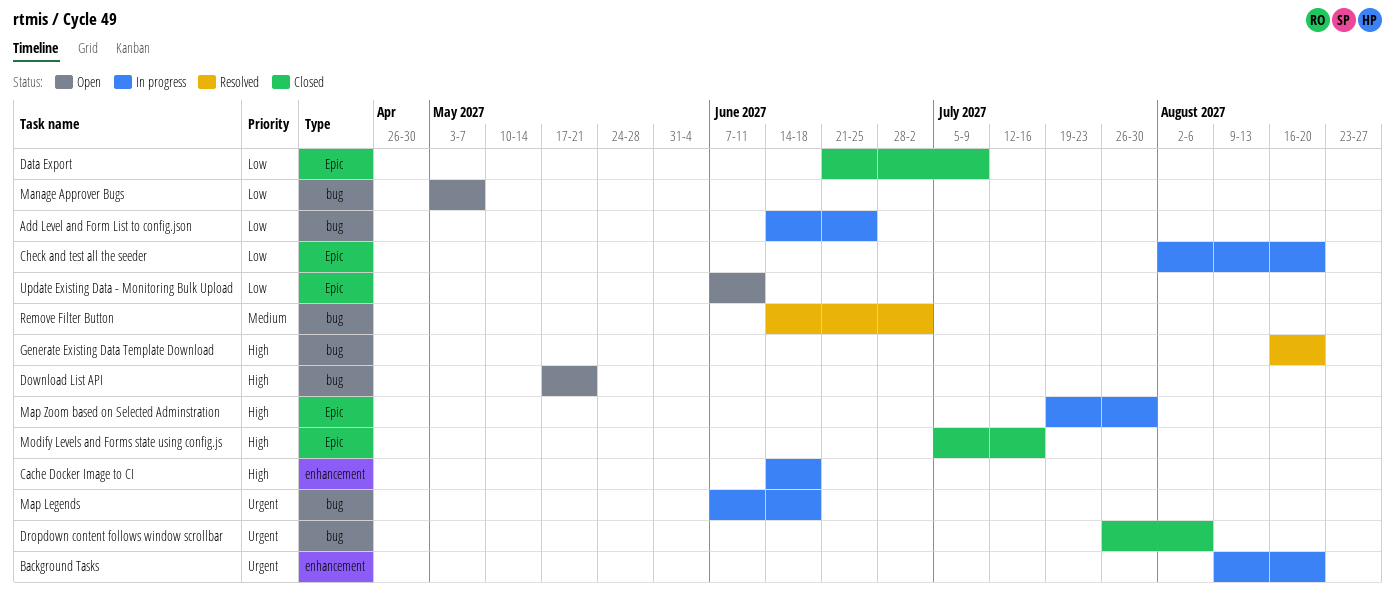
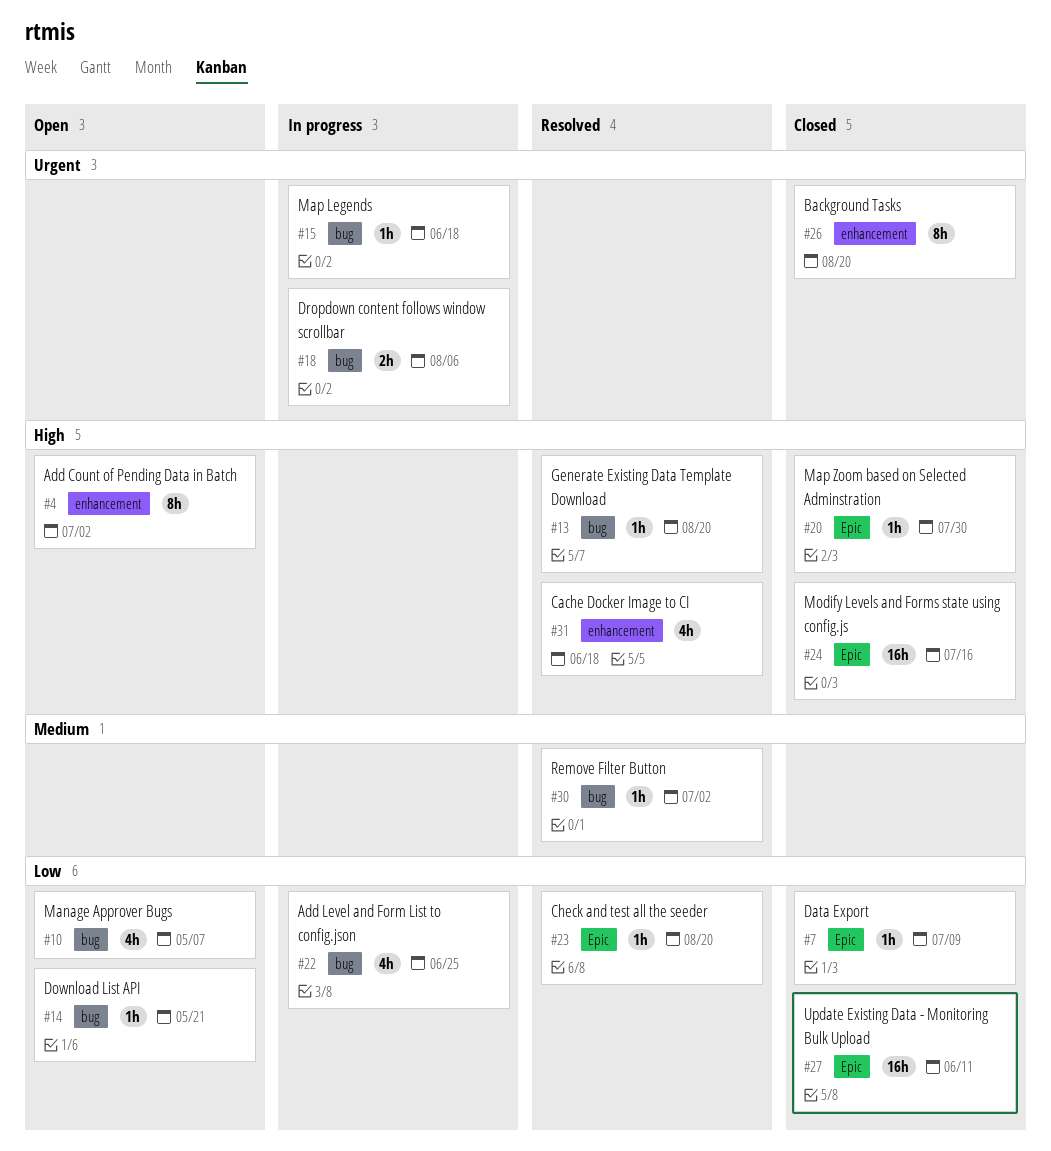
Add Count of Pending Data in Batch: none -> present
Background Tasks, status: In progress -> Closed
Cache Docker Image to CI, status: In progress -> Resolved
Check and test all the seeder, status: In progress -> Resolved
Download List API, priority: High -> Low
Dropdown content follows window scrollbar, status: Closed -> In progress
Map Zoom based on Selected Adminstration, status: In progress -> Closed
Update Existing Data - Monitoring Bulk Upload, status: Open -> Closed

